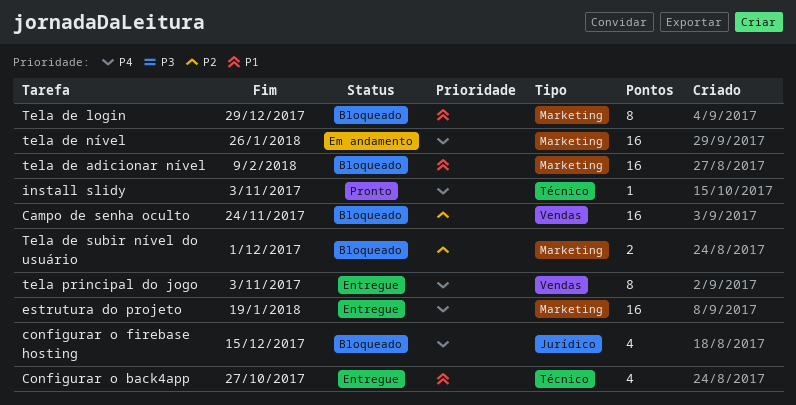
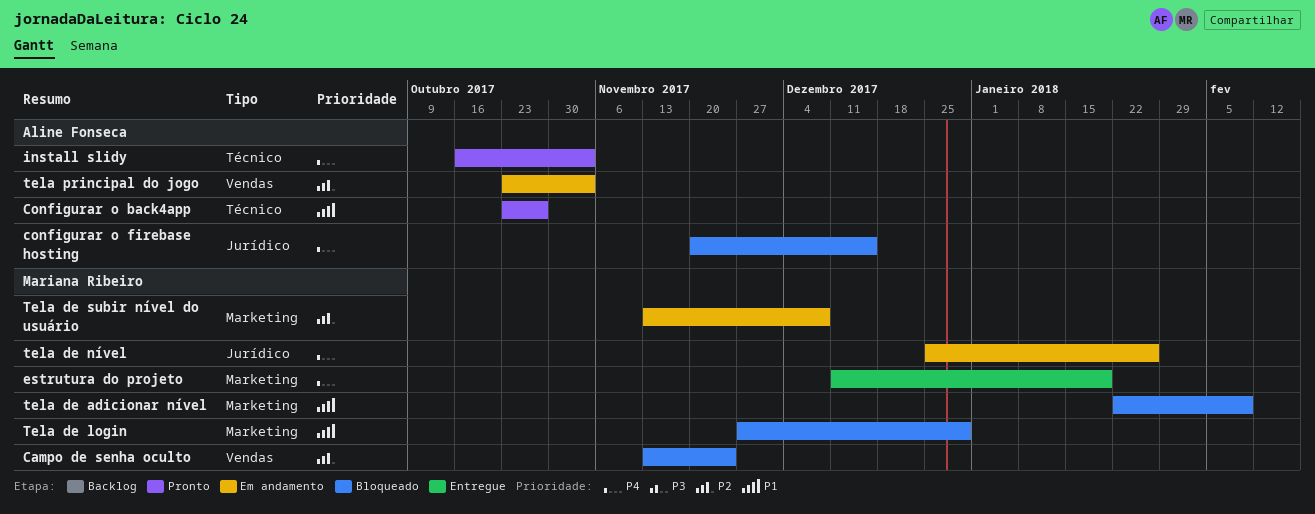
Configurar o back4app, status: Entregue -> Pronto
tela de nível, label: Marketing -> Jurídico
Tela de subir nível do usuário, status: Bloqueado -> Em andamento
Tela de subir nível do usuário, due: Dec 1 -> Dec 8
tela principal do jogo, status: Entregue -> Em andamento
tela principal do jogo, priority: P4 -> P2

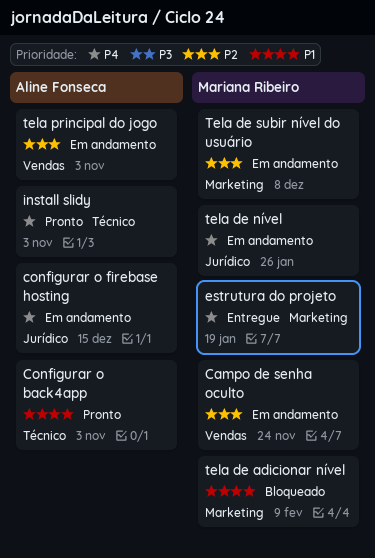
Campo de senha oculto, status: Bloqueado -> Em andamento
Configurar o back4app, due: Oct 27 -> Nov 3
configurar o firebase hosting, status: Bloqueado -> Em andamento
Tela de login: present -> none

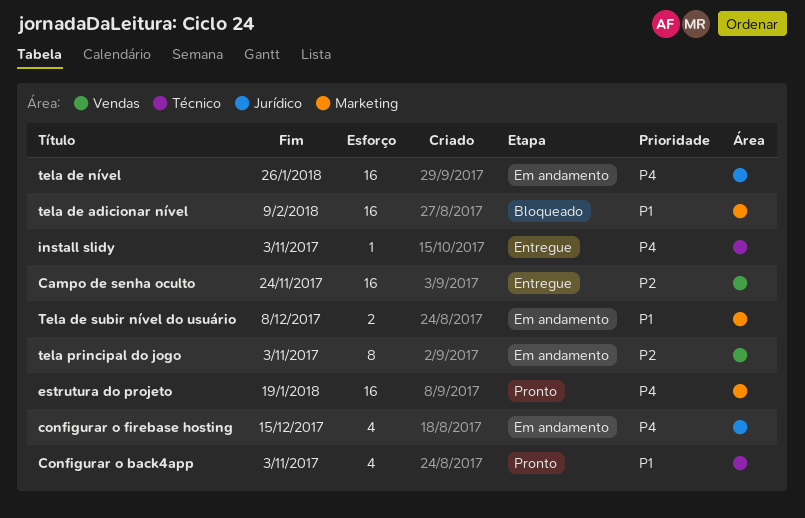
Campo de senha oculto, status: Em andamento -> Entregue
estrutura do projeto, status: Entregue -> Pronto
install slidy, status: Pronto -> Entregue
Tela de subir nível do usuário, priority: P2 -> P1

